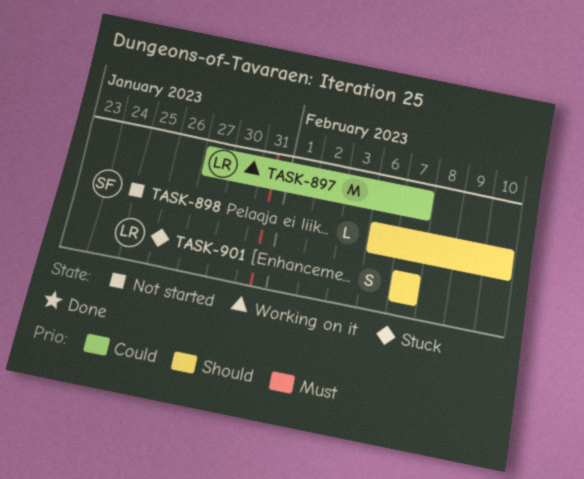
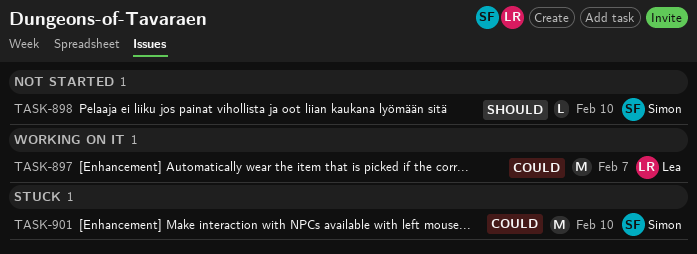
TASK-901, owner: Lea -> Simon
TASK-901, priority: Should -> Could
TASK-901, estimate: S -> M
TASK-901, due: Feb 7 -> Feb 10

